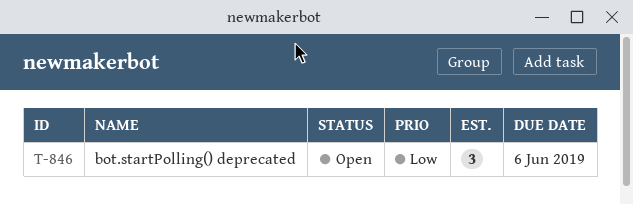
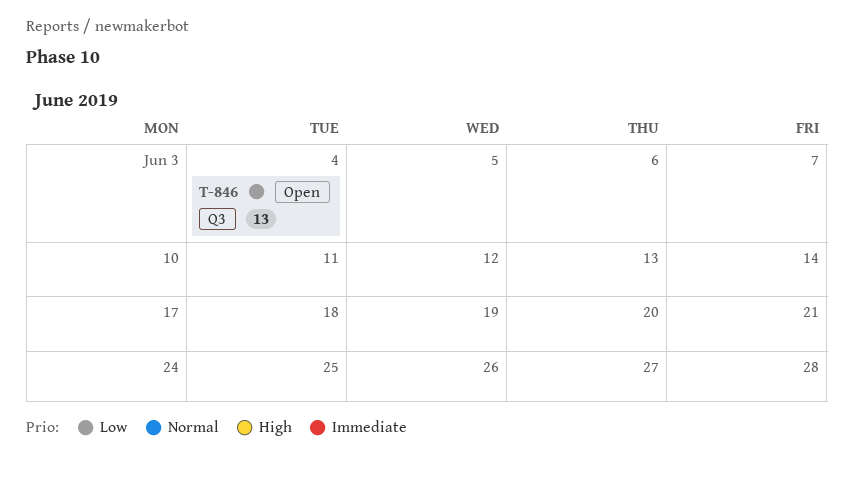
T-846, estimate: 3 -> 13
T-846, due: Jun 6 -> Jun 4

